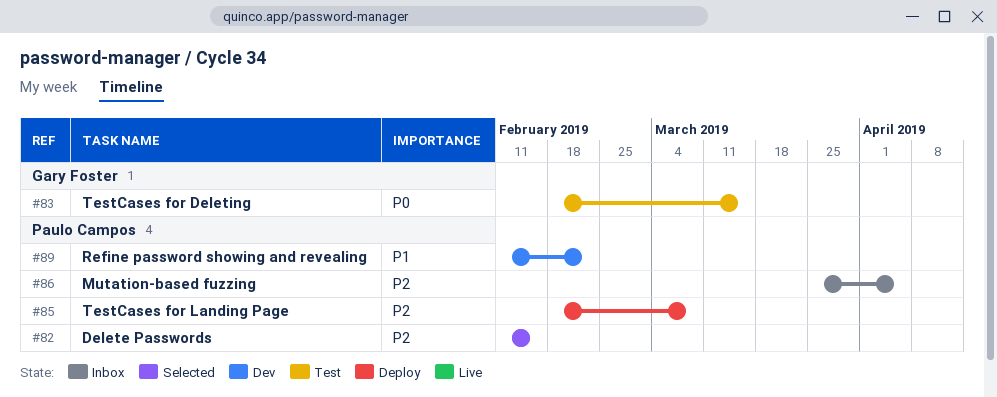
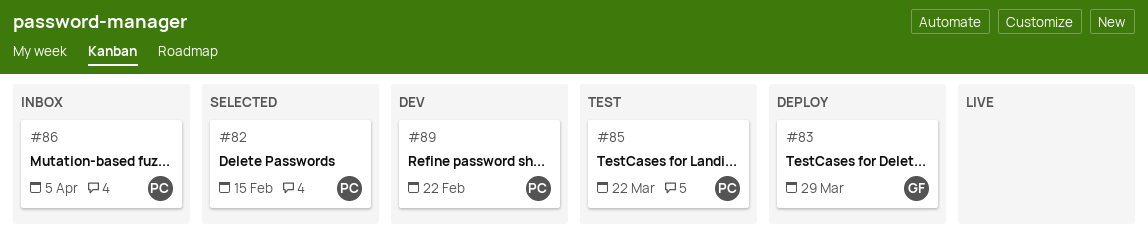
#83, status: Test -> Deploy
#83, due: Mar 15 -> Mar 29
#85, status: Deploy -> Test
#85, due: Mar 8 -> Mar 22

